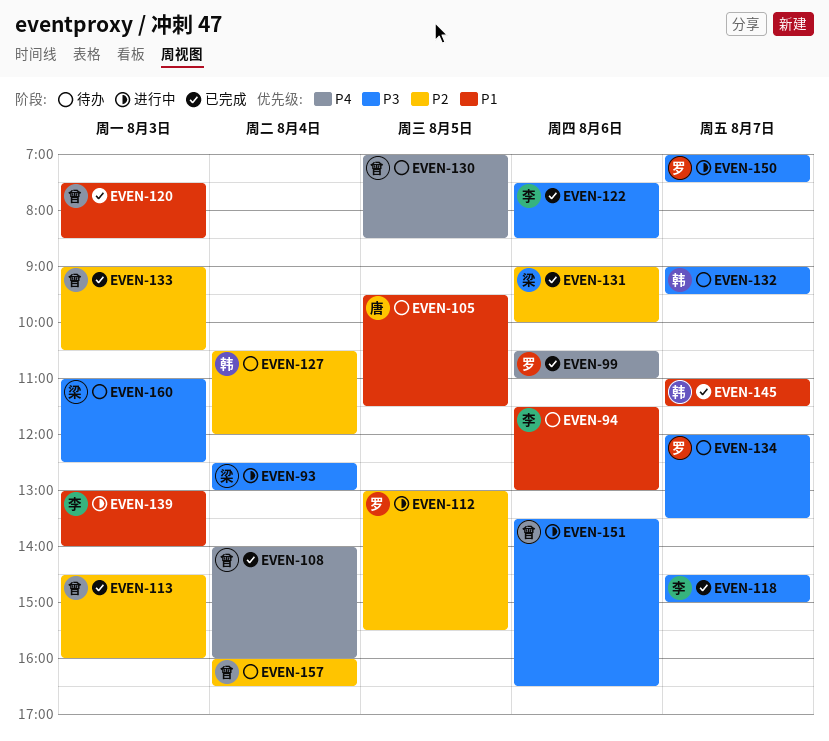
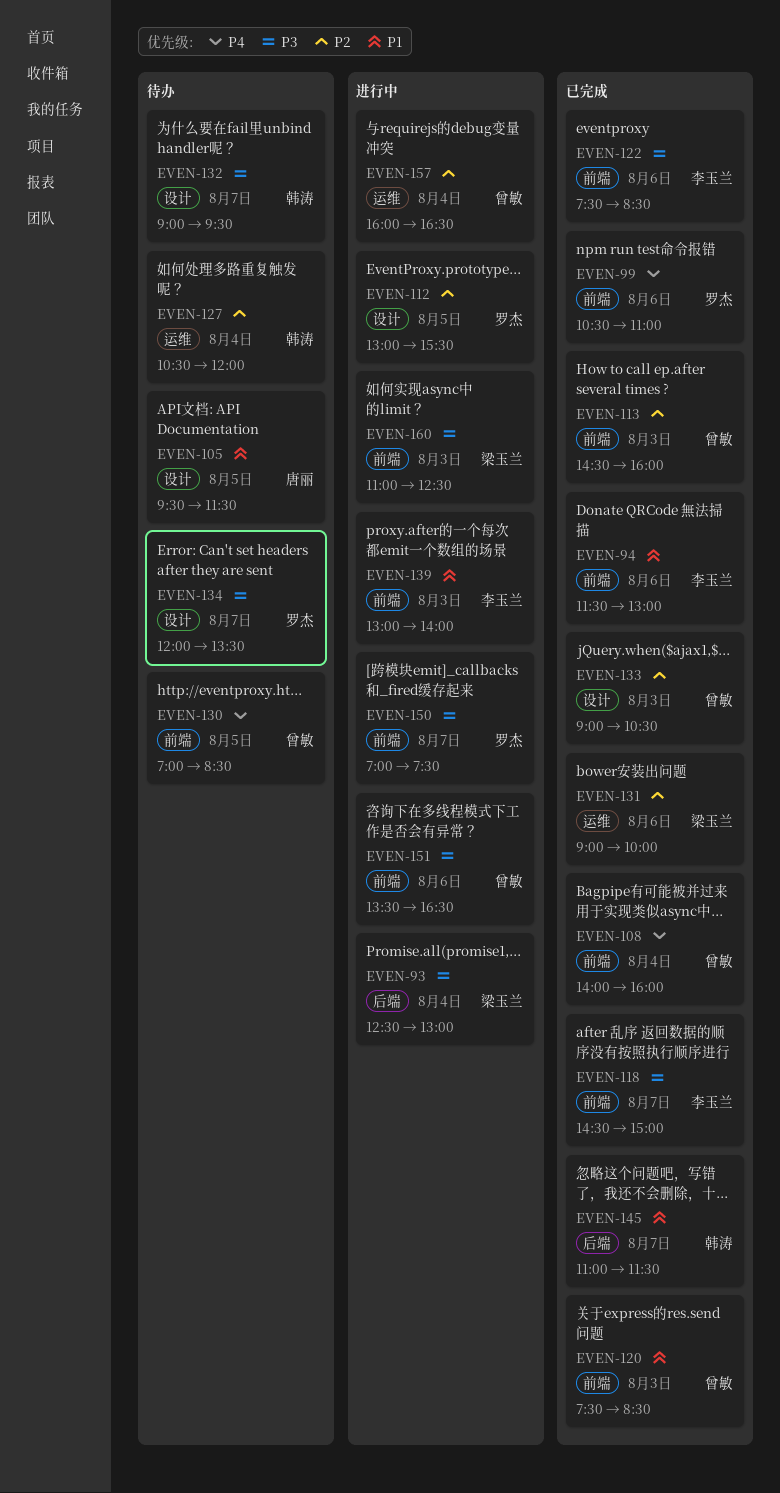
EVEN-94, status: 待办 -> 已完成
EVEN-157, status: 待办 -> 进行中
EVEN-160, status: 待办 -> 进行中

